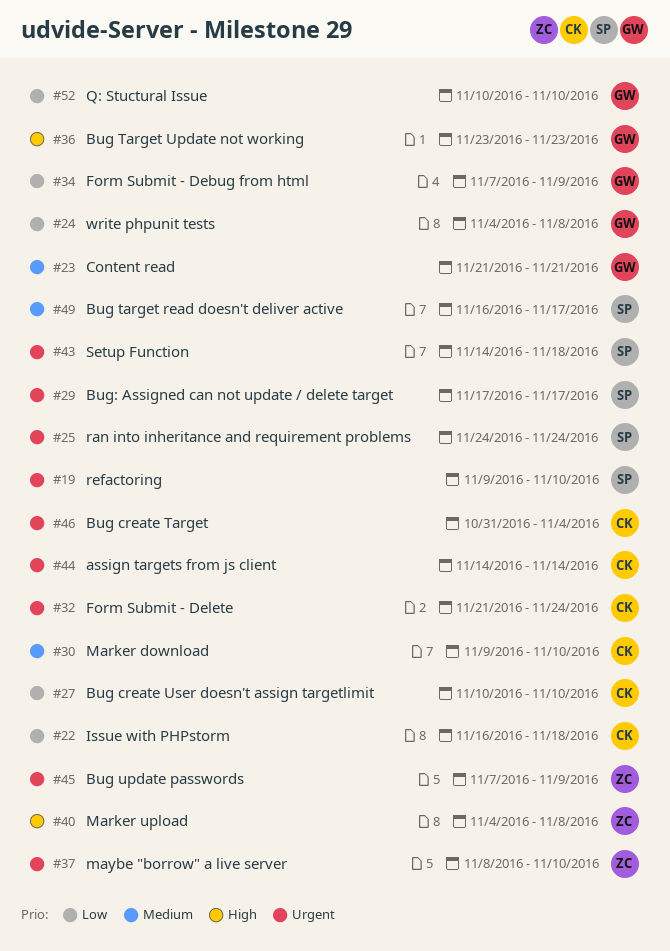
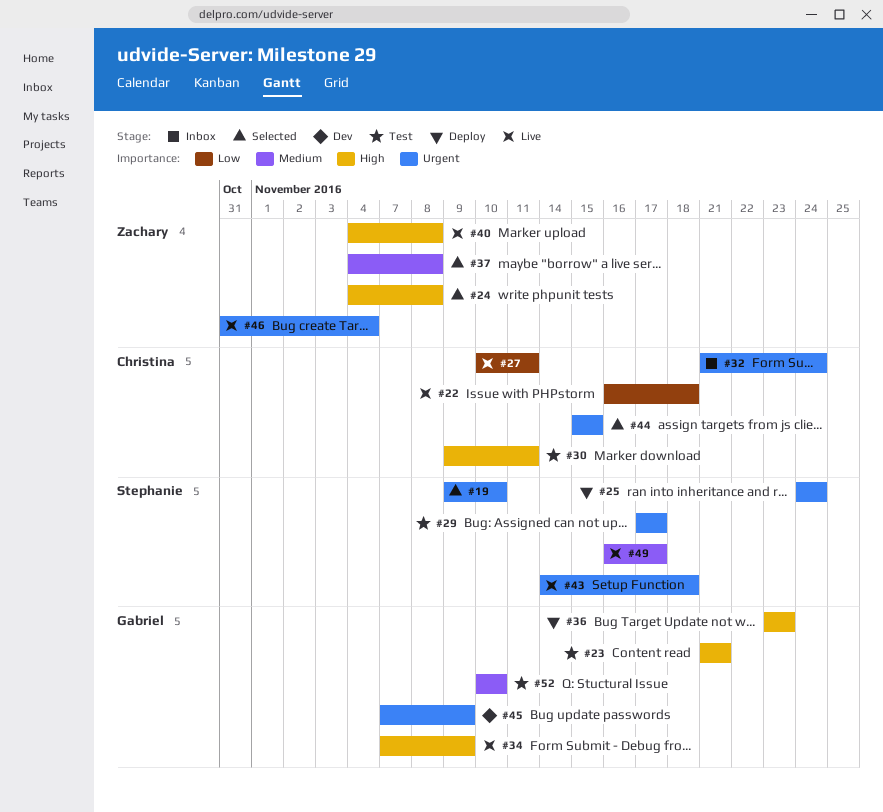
#23, priority: Medium -> High
#24, owner: Gabriel -> Zachary
#24, priority: Low -> High
#27, due: Nov 10 -> Nov 11
#30, priority: Medium -> High
#30, due: Nov 10 -> Nov 11
#34, priority: Low -> High
#37, priority: Urgent -> Medium
#37, start: Nov 8 -> Nov 4
#37, due: Nov 10 -> Nov 8
#44, start: Nov 14 -> Nov 15
#44, due: Nov 14 -> Nov 15
#45, owner: Zachary -> Gabriel
#46, owner: Christina -> Zachary
#52, priority: Low -> Medium

